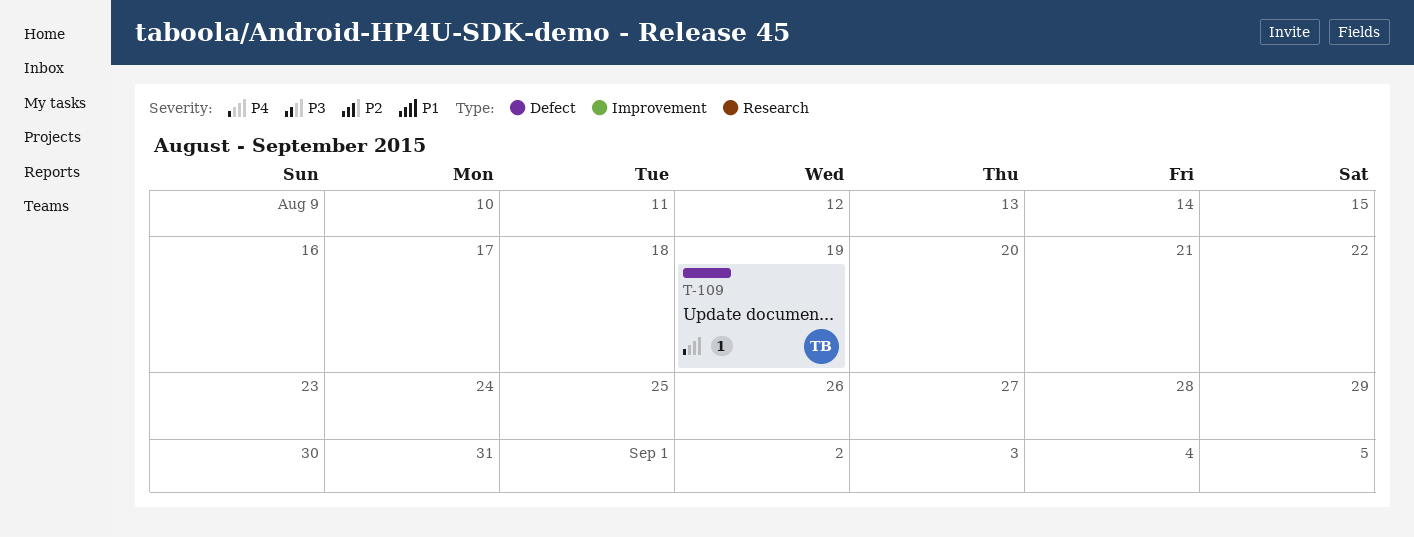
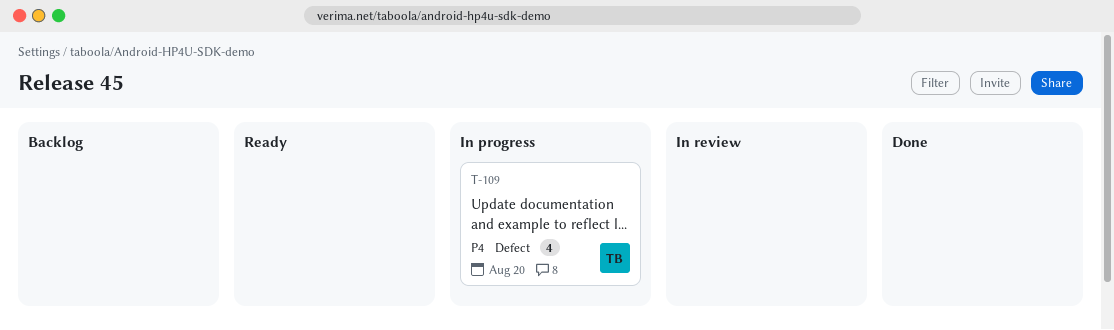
T-109, estimate: 1 -> 4
T-109, due: Aug 19 -> Aug 20

